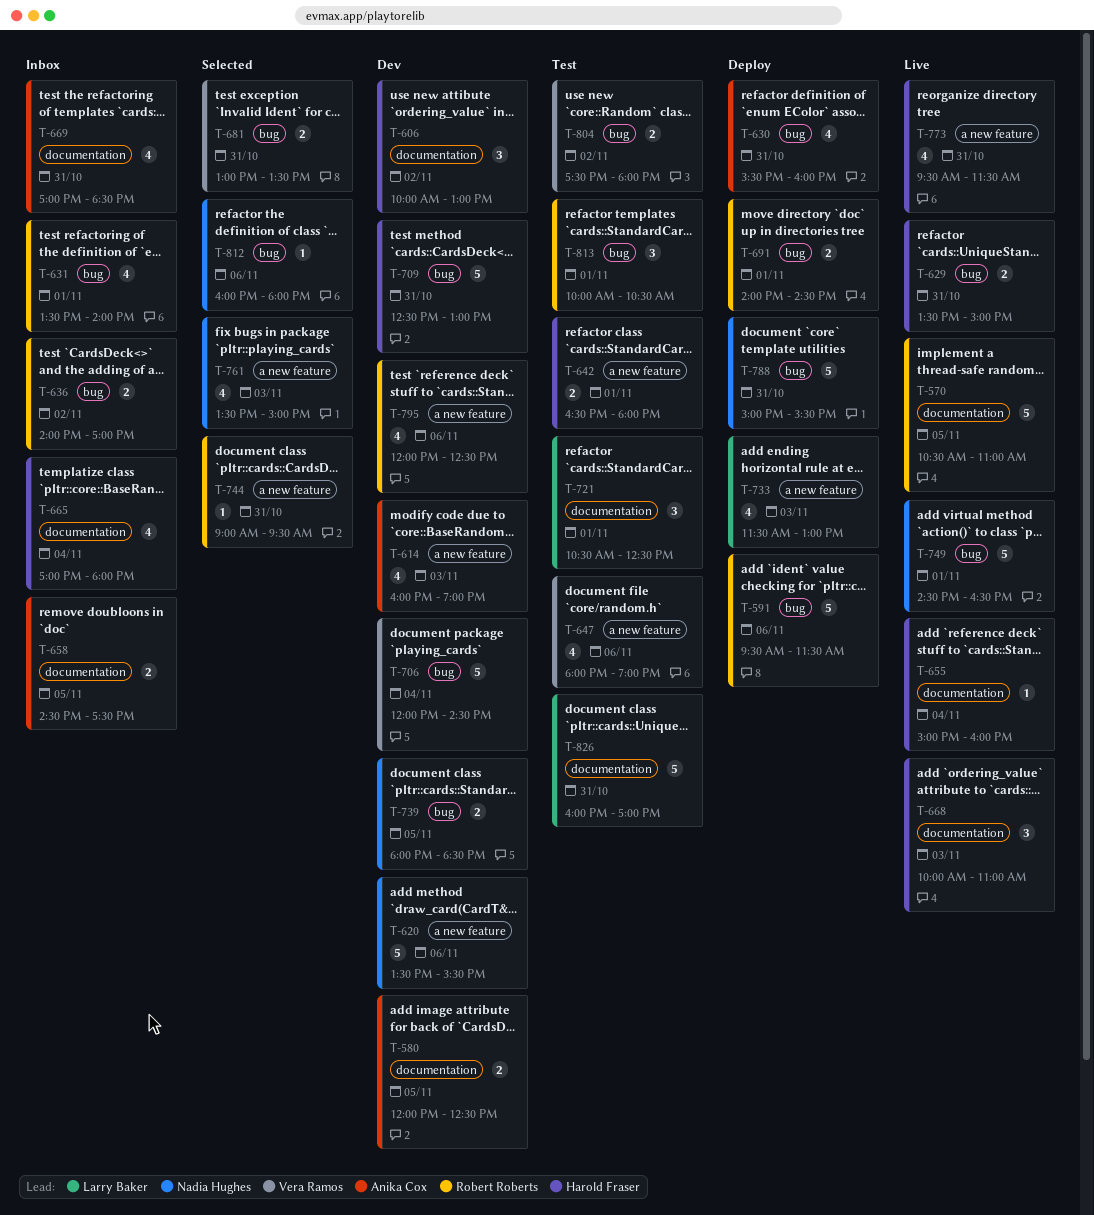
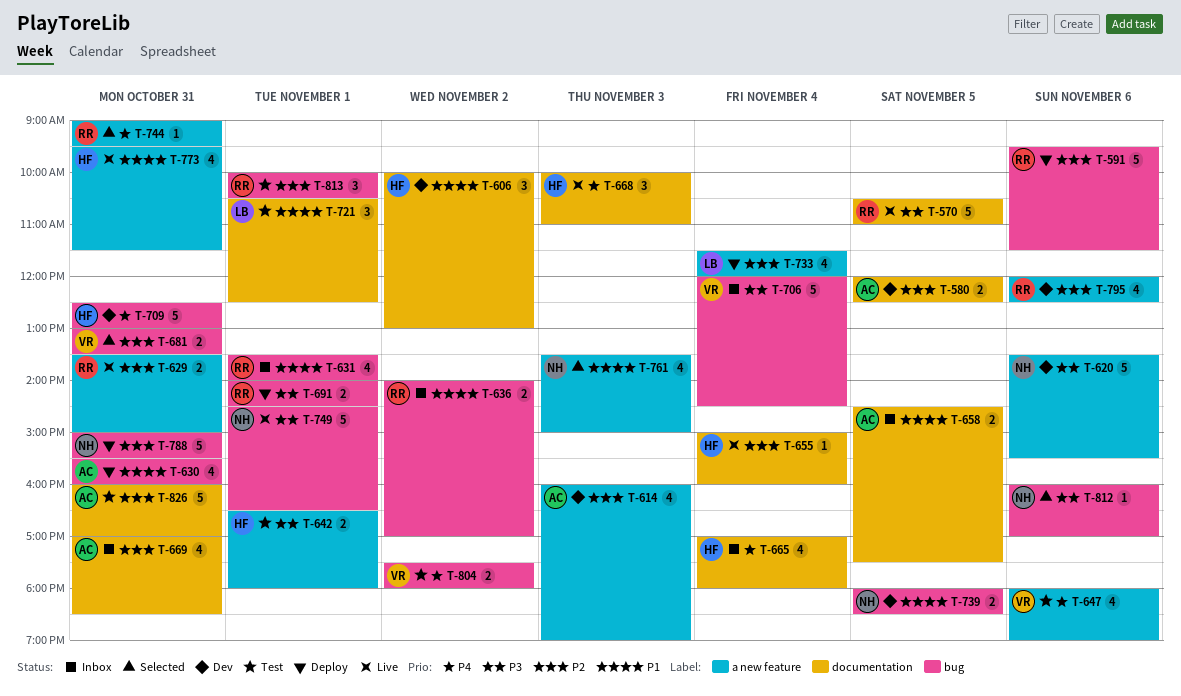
T-629, owner: Harold Fraser -> Robert Roberts
T-629, label: bug -> a new feature
T-706, status: Dev -> Inbox
T-733, day: Nov 3 -> Nov 4
T-733, ends: 13:00 -> 12:00
T-812, ends: 18:00 -> 17:00
T-826, owner: Larry Baker -> Anika Cox

